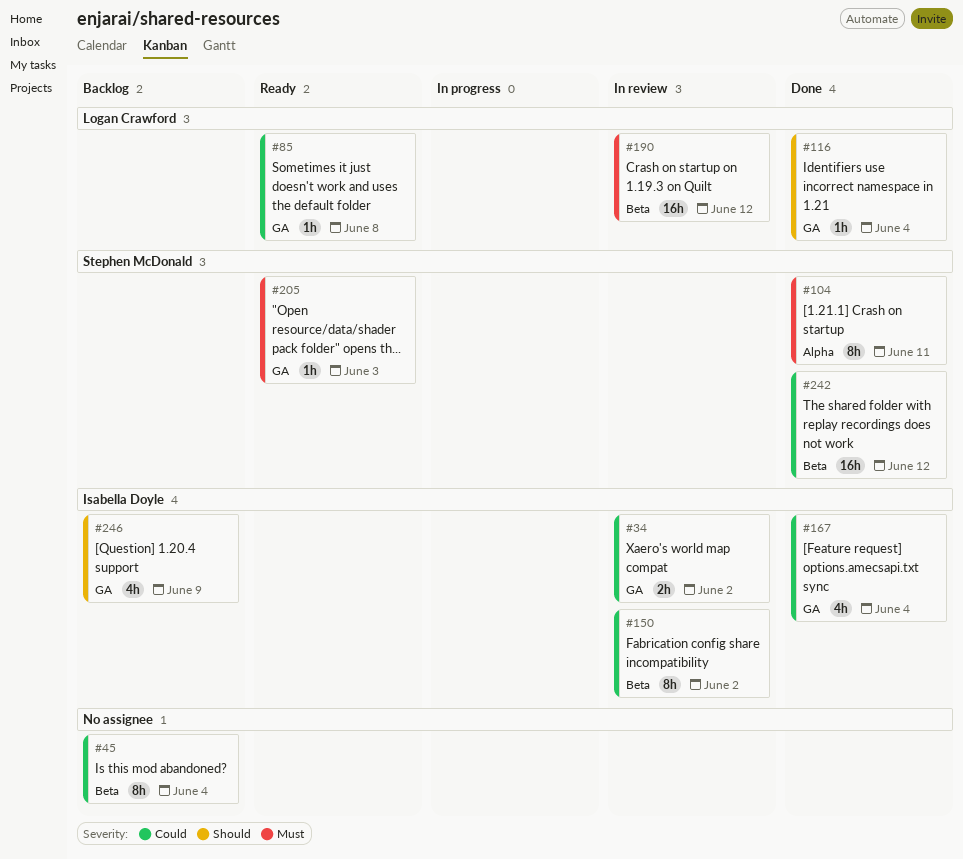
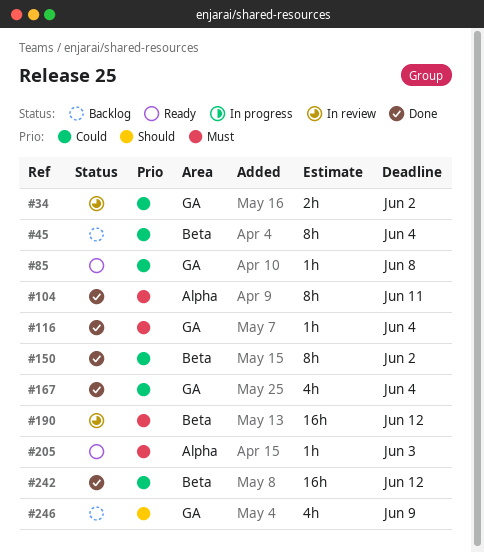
#116, priority: Should -> Must
#150, status: In review -> Done
#205, label: GA -> Alpha

